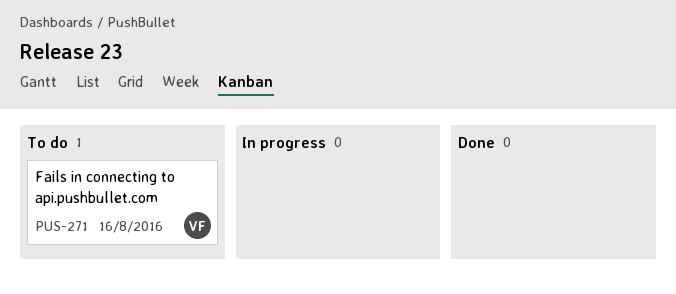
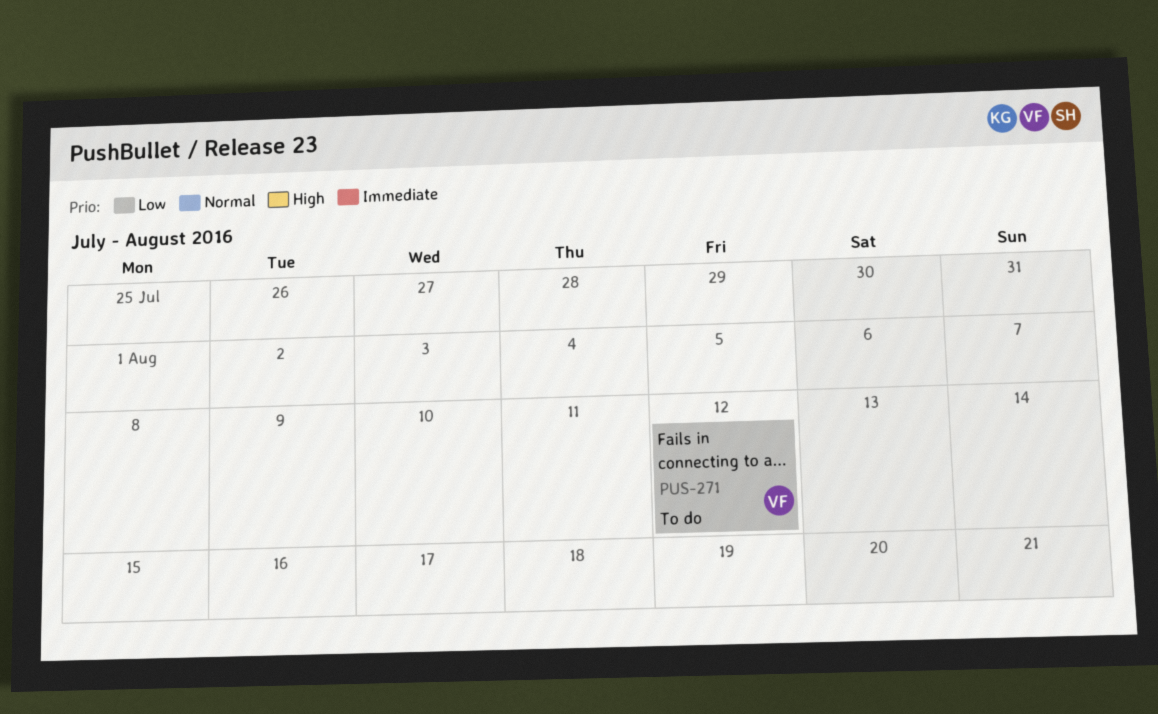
PUS-271, due: Aug 16 -> Aug 12

